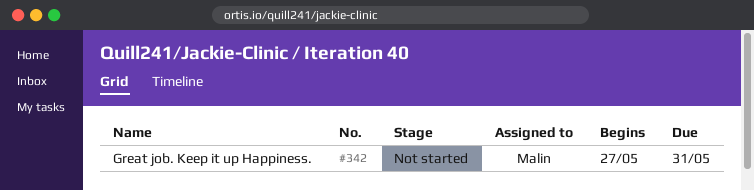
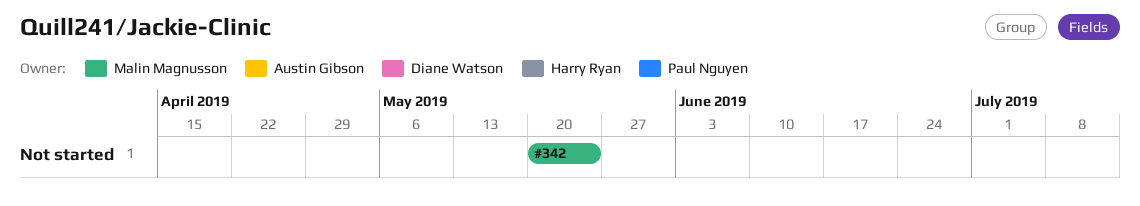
#342, start: May 27 -> May 20
#342, due: May 31 -> May 24

